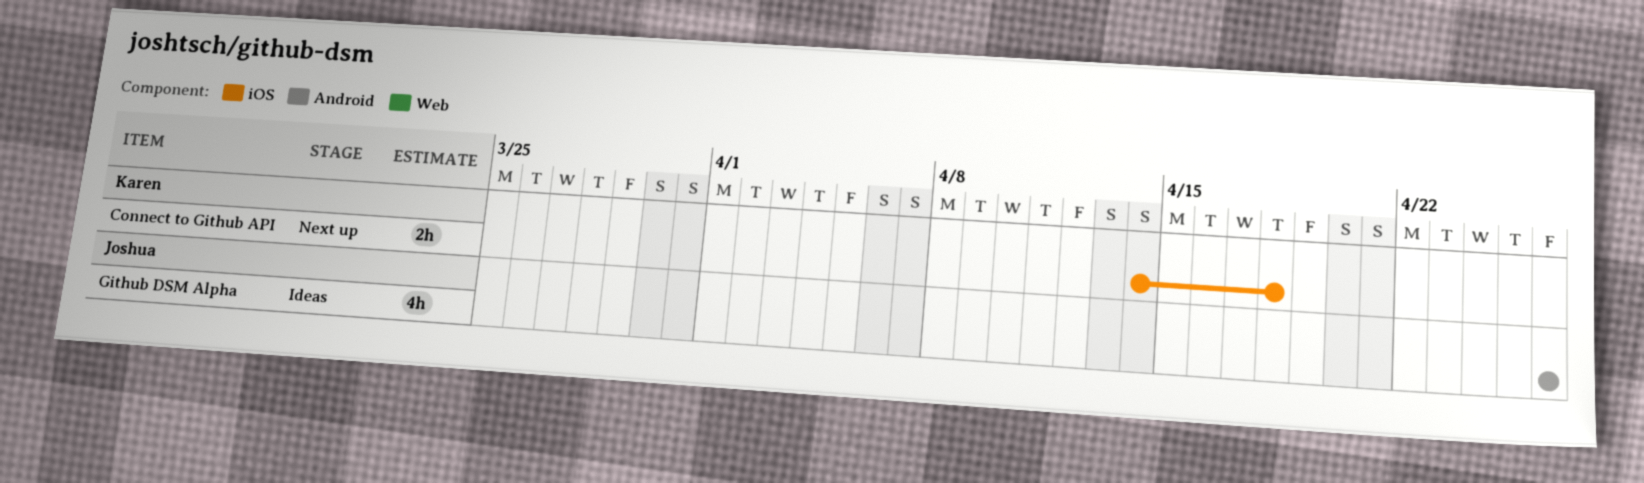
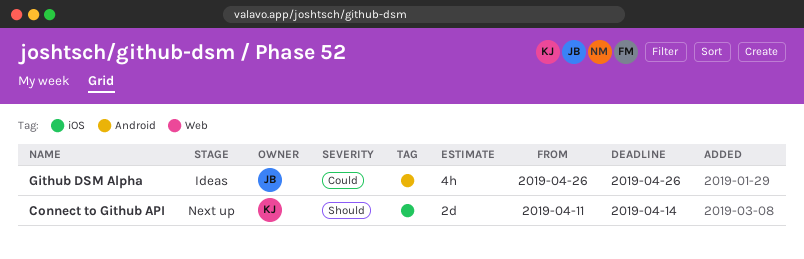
Connect to Github API, estimate: 2h -> 2d
Connect to Github API, start: Apr 14 -> Apr 11
Connect to Github API, due: Apr 18 -> Apr 14

